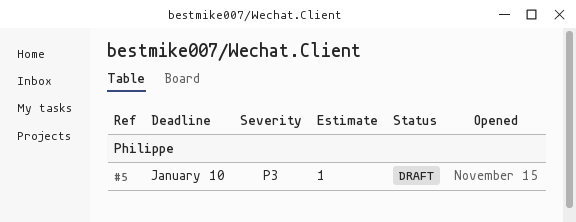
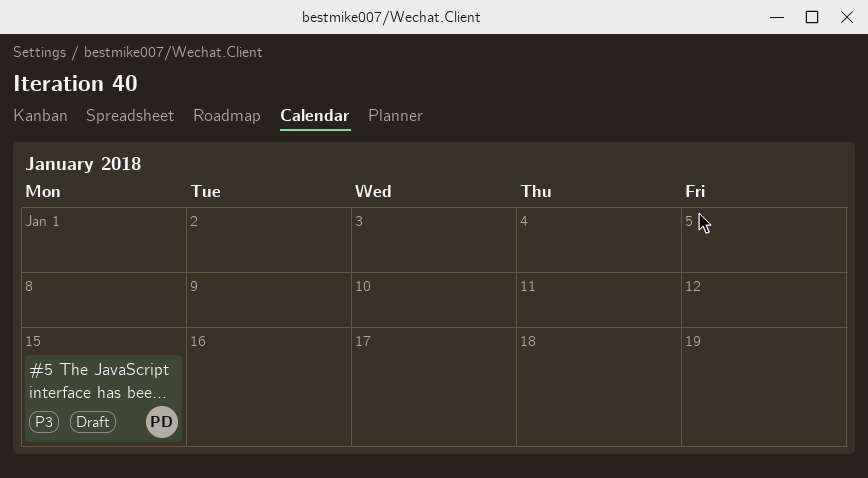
#5, due: Jan 10 -> Jan 15

